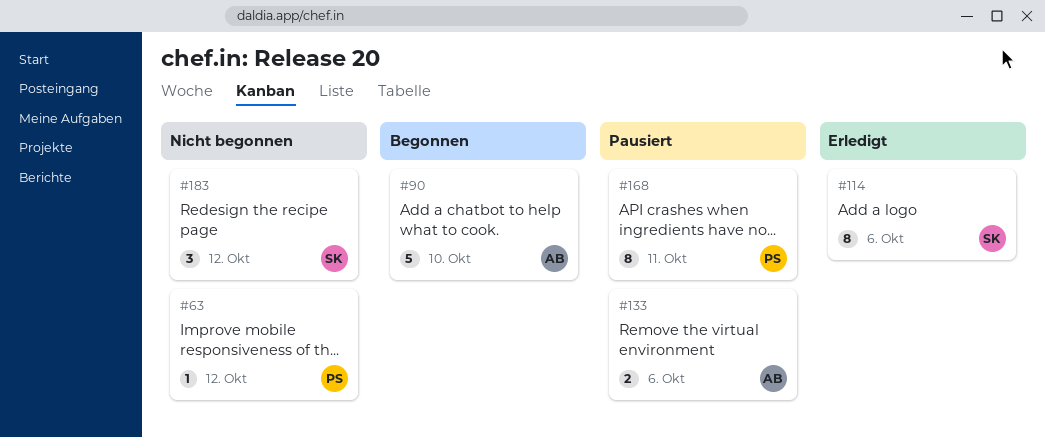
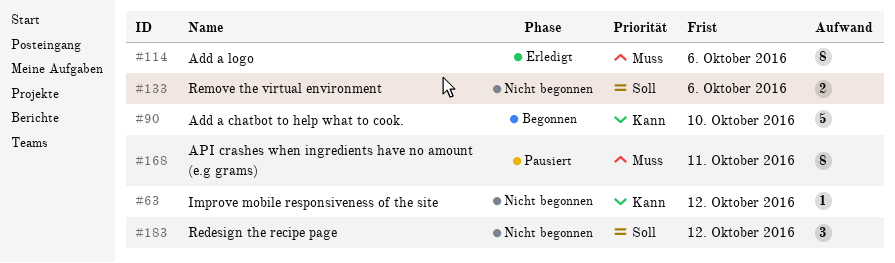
#133, status: Pausiert -> Nicht begonnen

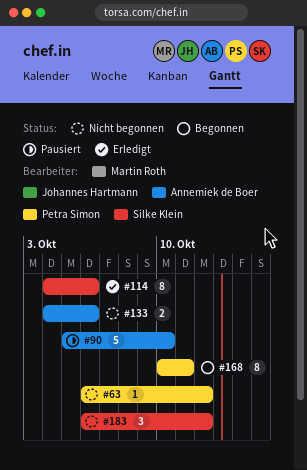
#90, status: Begonnen -> Pausiert
#168, status: Pausiert -> Begonnen

